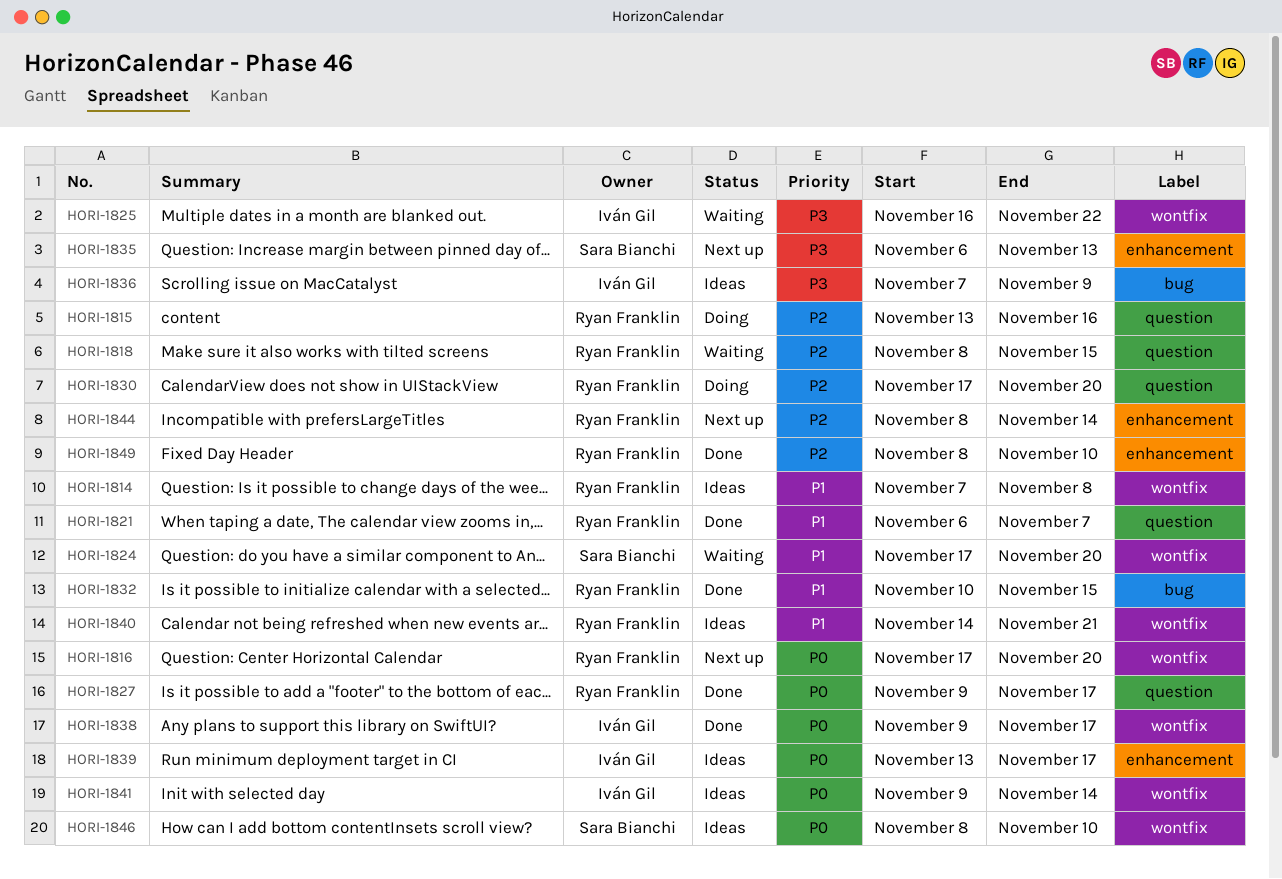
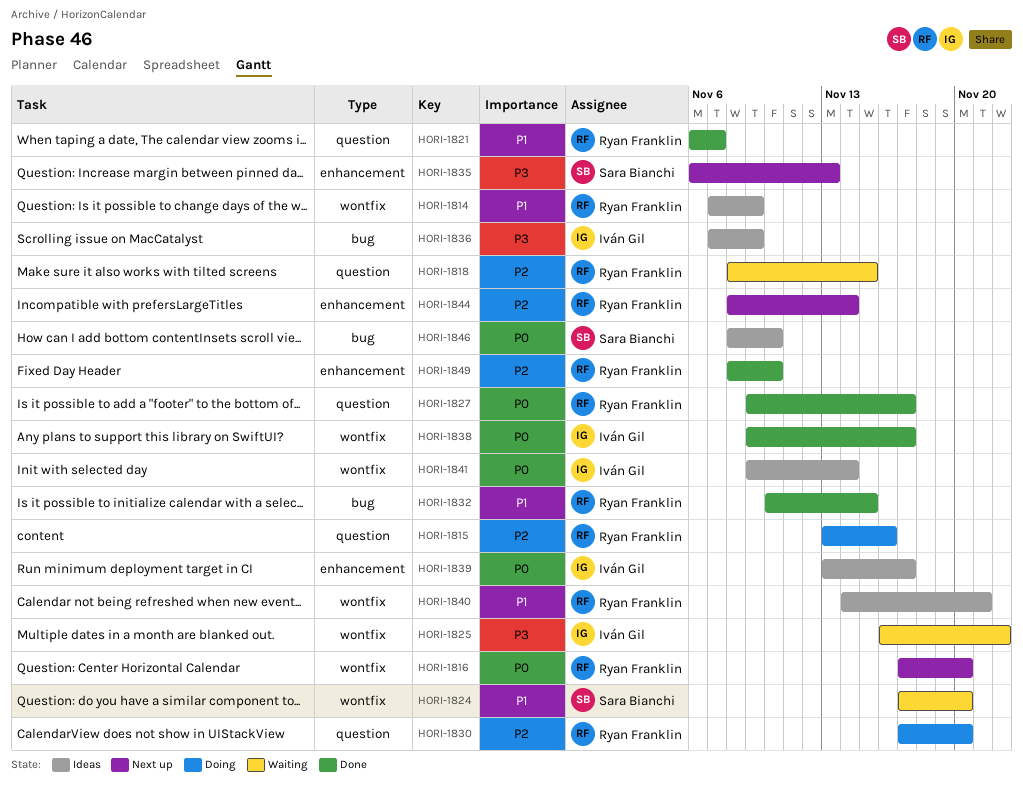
HORI-1814, due: Nov 8 -> Nov 9
HORI-1846, label: wontfix -> bug

